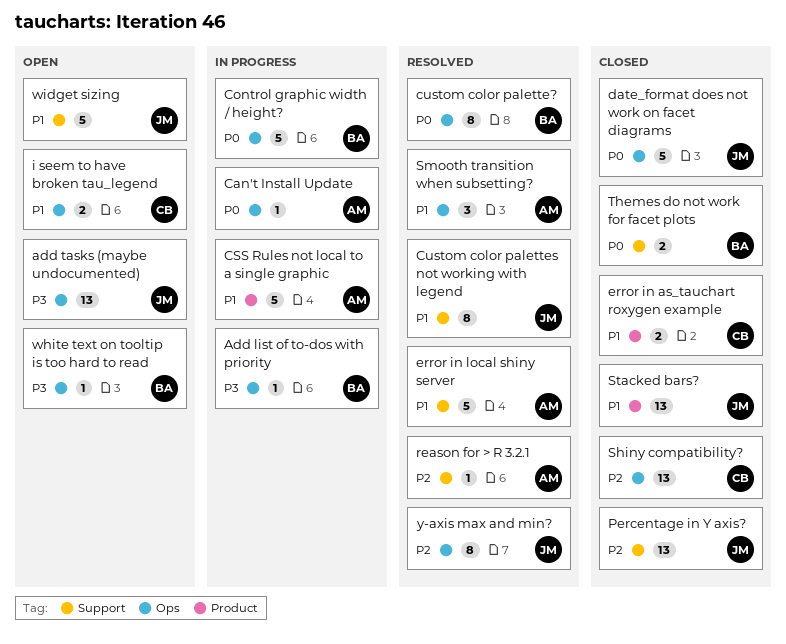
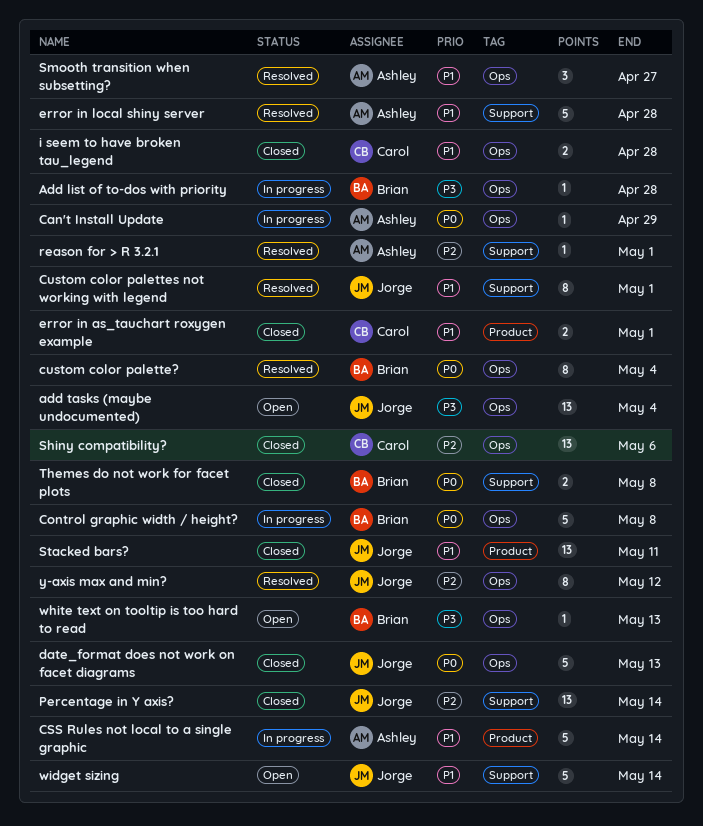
i seem to have broken tau_legend, status: Open -> Closed

